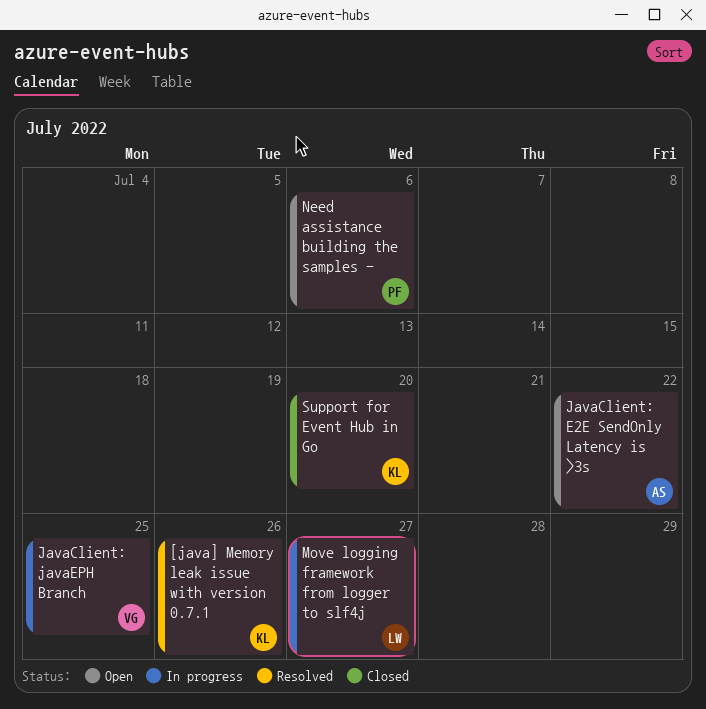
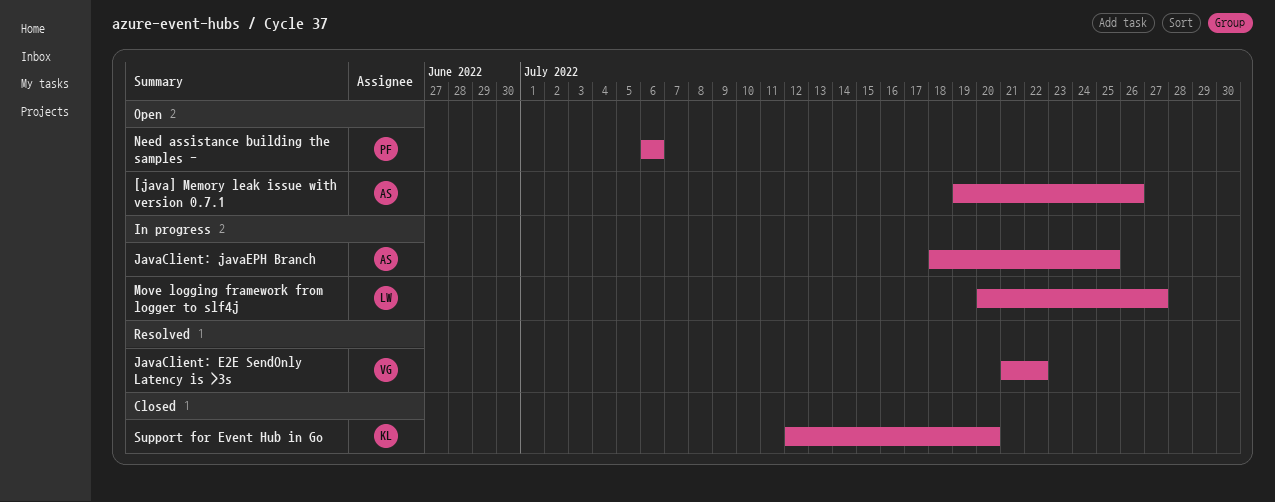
[java] Memory leak issue with version 0.7.1, status: Resolved -> Open
[java] Memory leak issue with version 0.7.1, owner: KL -> AS
JavaClient: E2E SendOnly Latency is >3s, status: Open -> Resolved
JavaClient: E2E SendOnly Latency is >3s, owner: AS -> VG
JavaClient: javaEPH Branch, owner: VG -> AS

